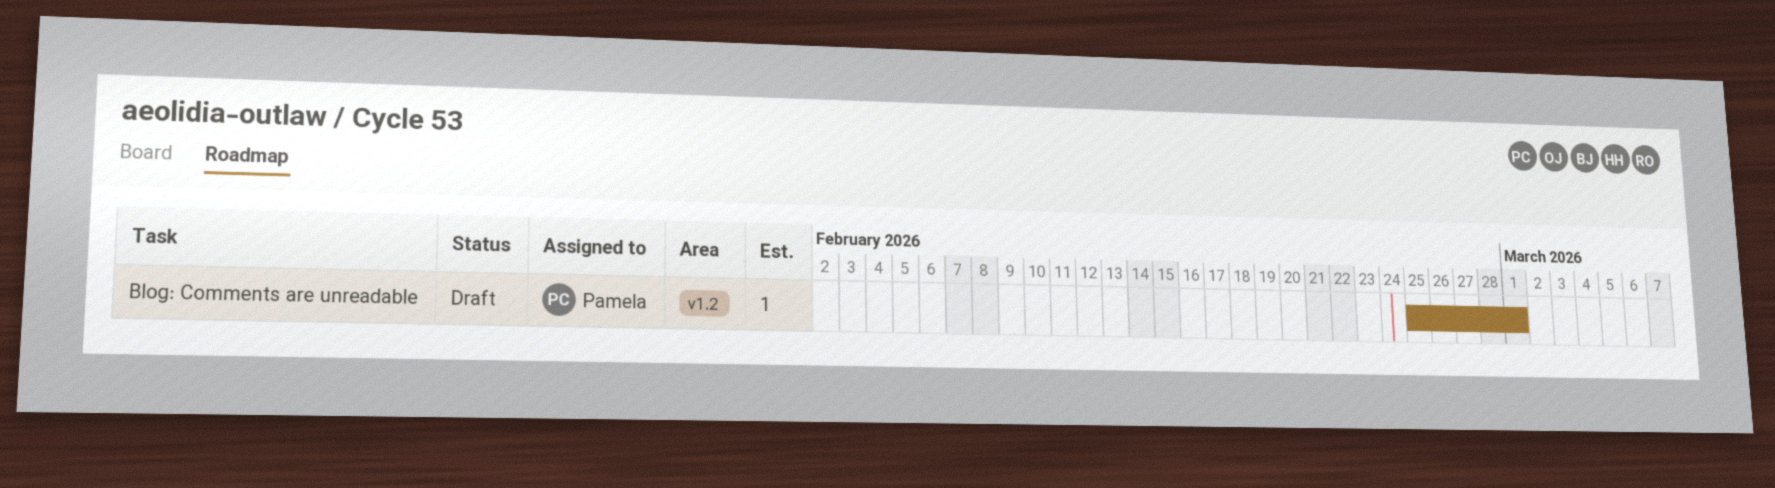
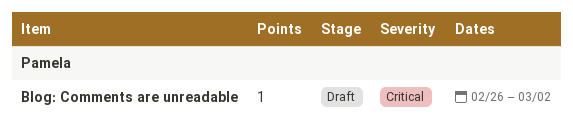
Blog: Comments are unreadable, start: Feb 25 -> Feb 26
Blog: Comments are unreadable, due: Mar 1 -> Mar 2

